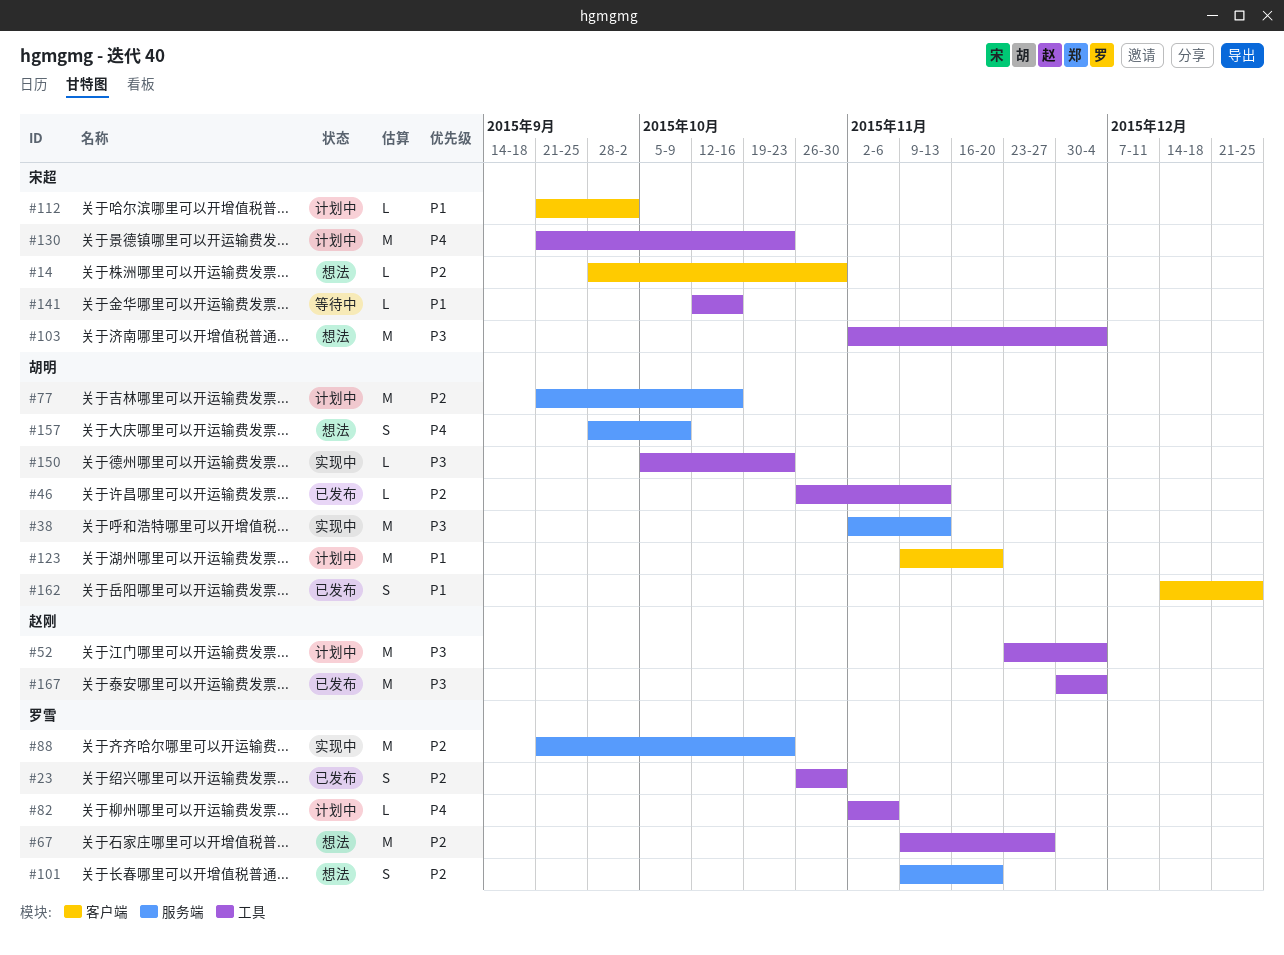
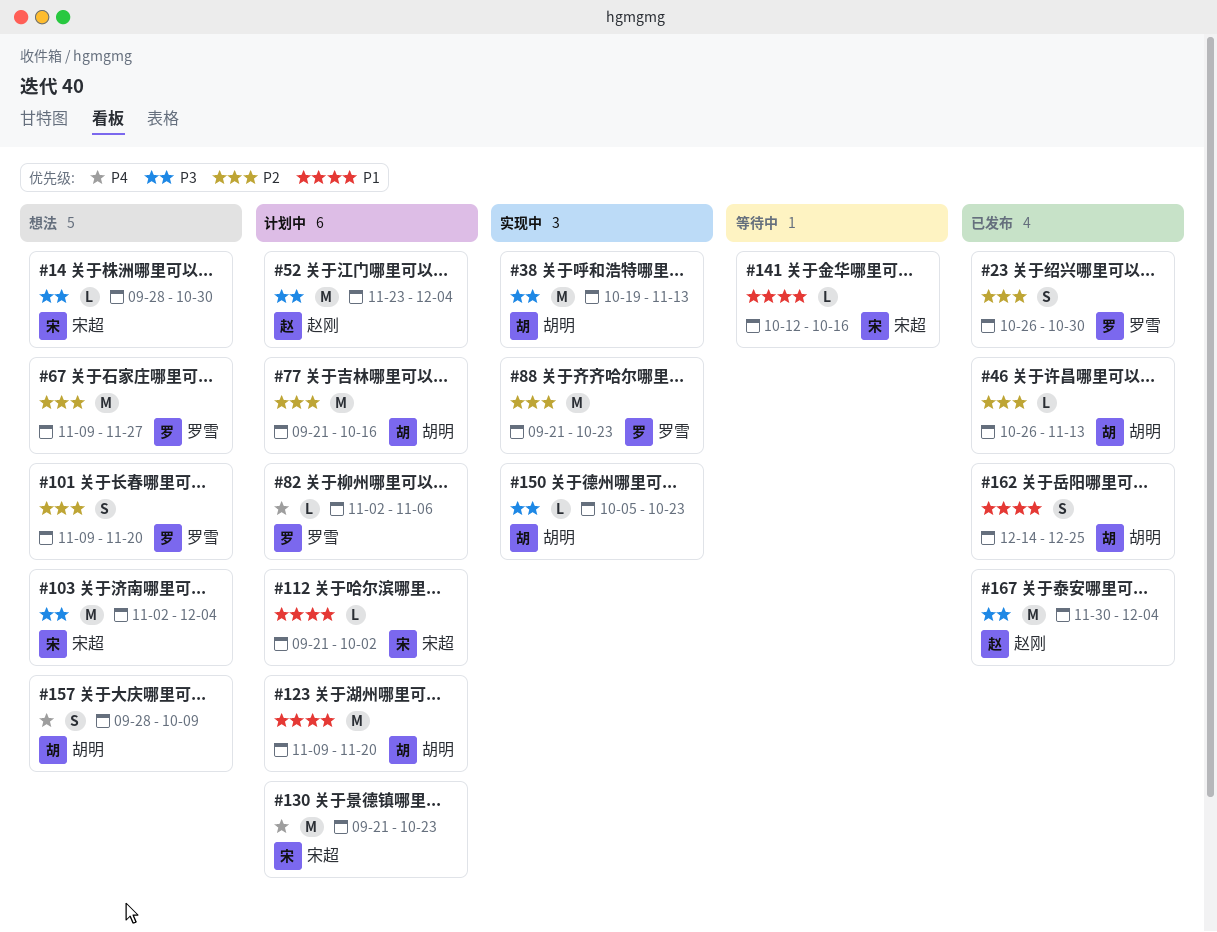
#14, priority: P2 -> P3
#38, start: Nov 2 -> Oct 19

